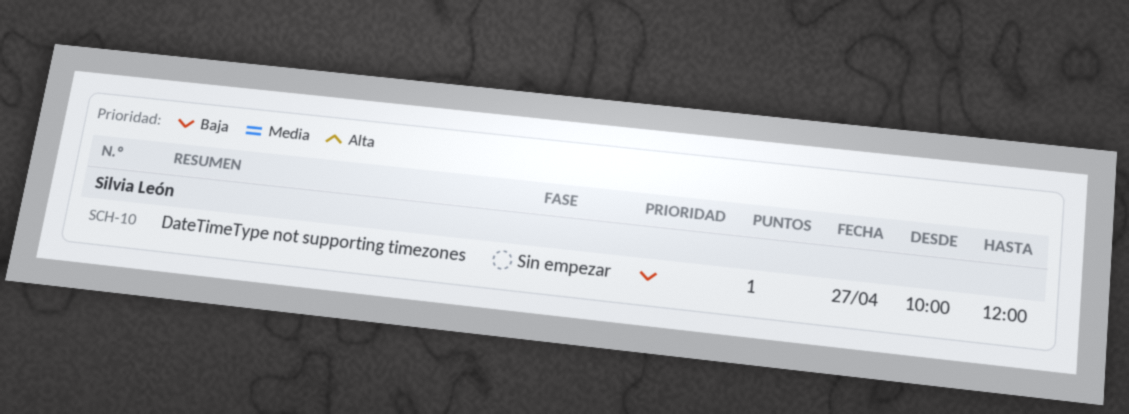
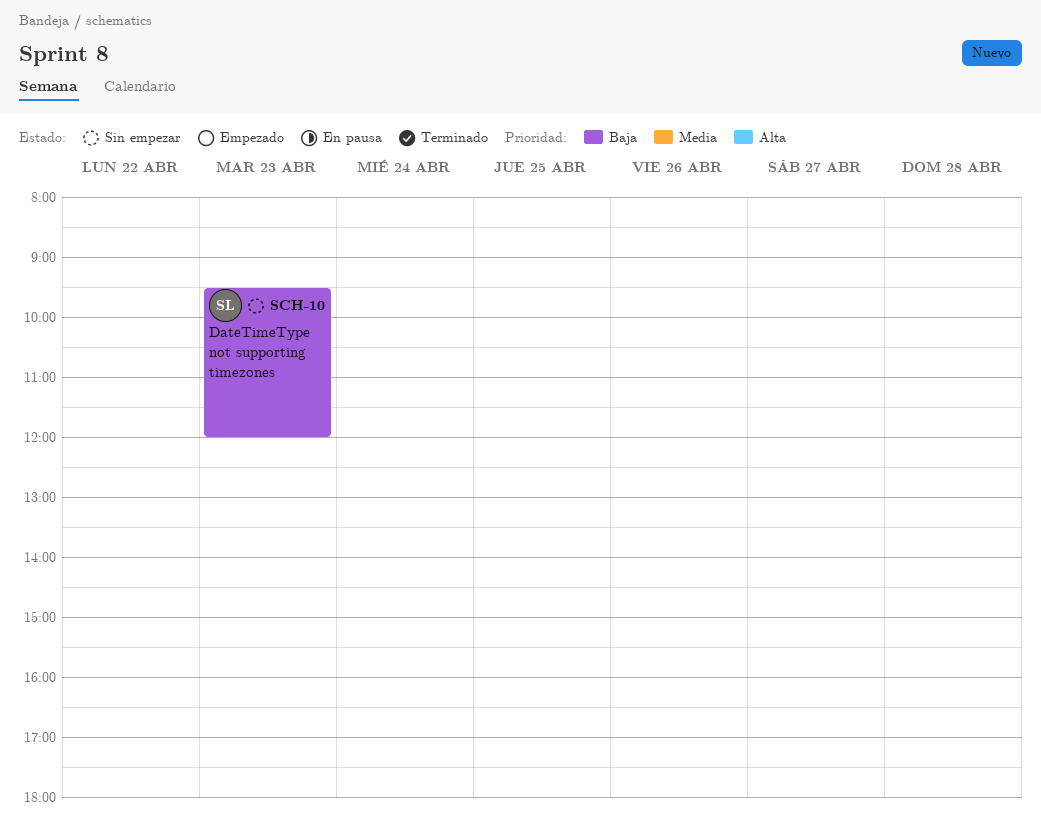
SCH-10, day: Apr 27 -> Apr 23
SCH-10, begins: 10:00 -> 09:30

